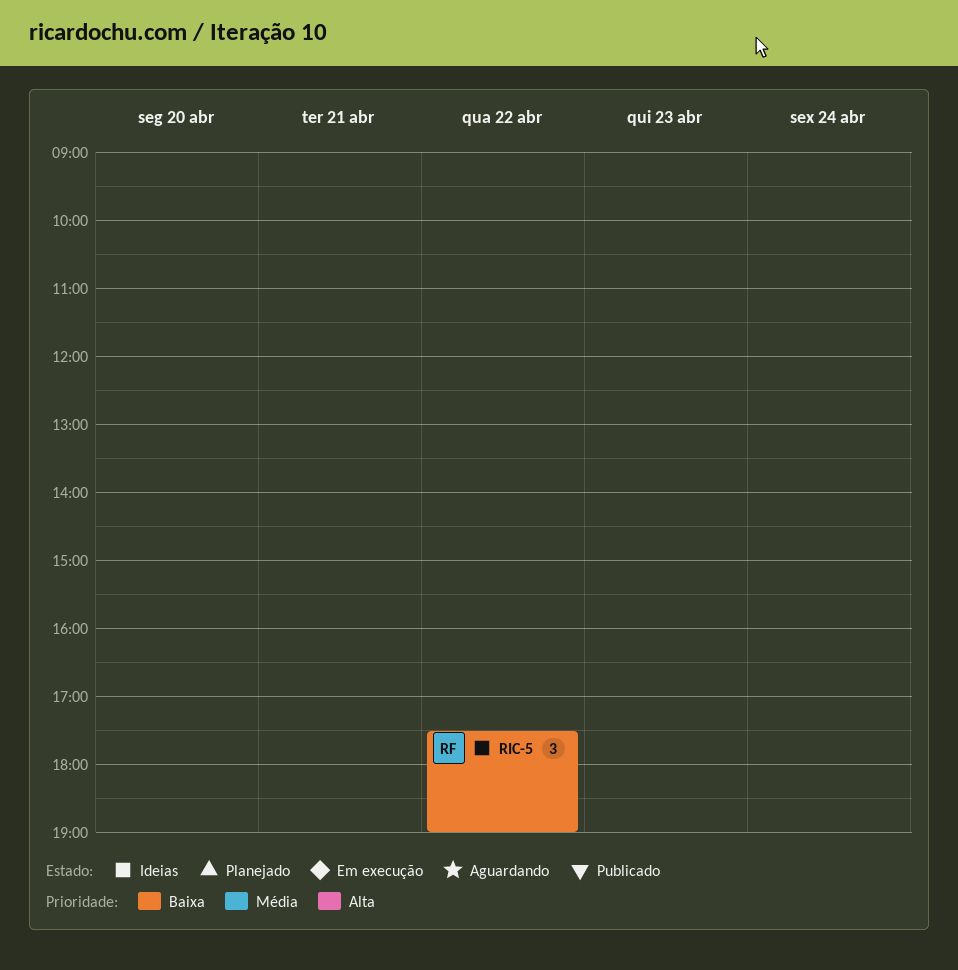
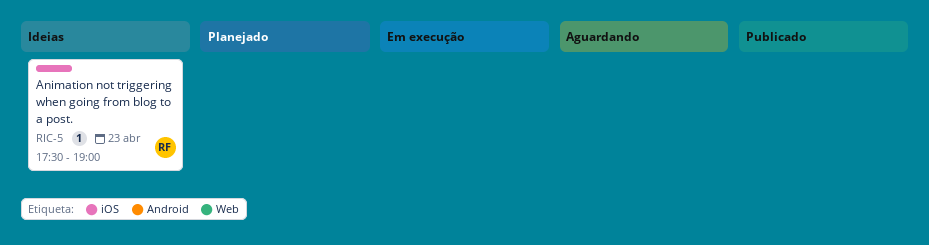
RIC-5, estimate: 3 -> 1
RIC-5, day: Apr 22 -> Apr 23

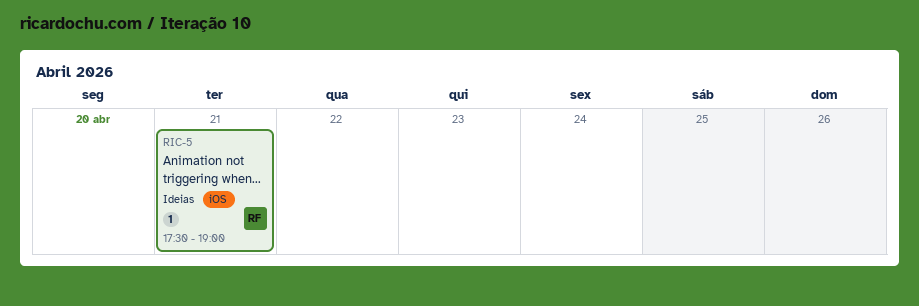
RIC-5, day: Apr 23 -> Apr 21

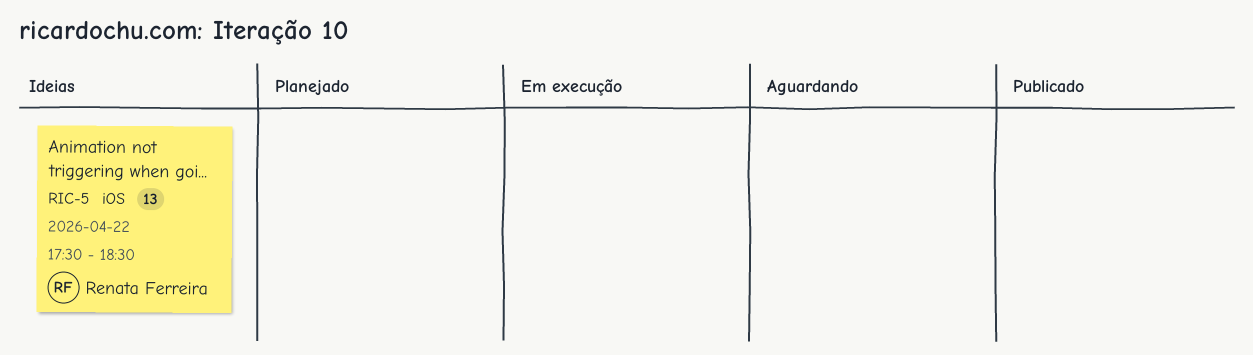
RIC-5, estimate: 1 -> 13
RIC-5, day: Apr 21 -> Apr 22
RIC-5, ends: 19:00 -> 18:30

